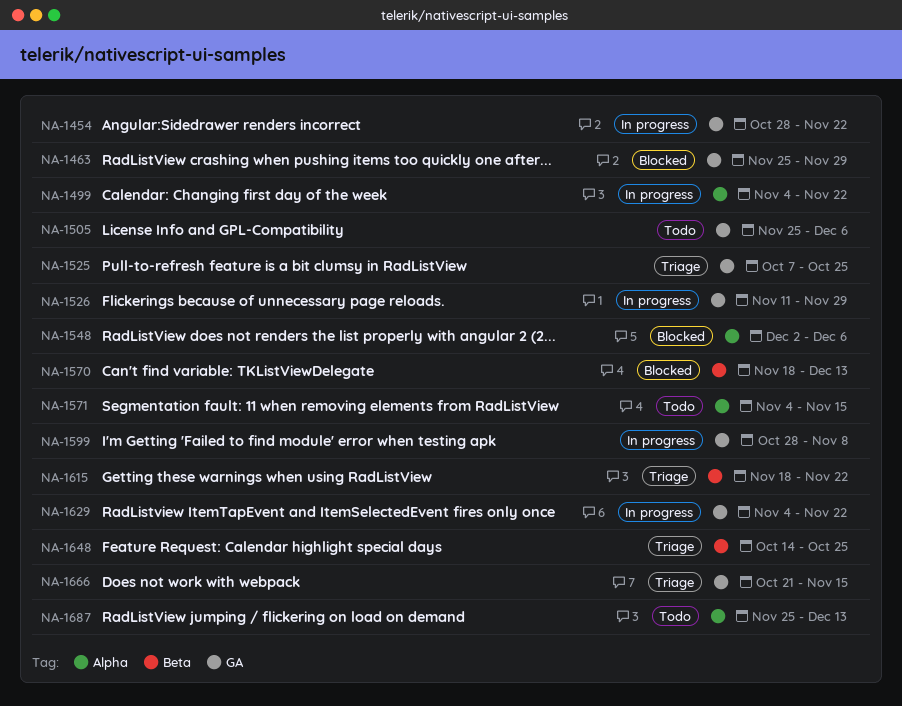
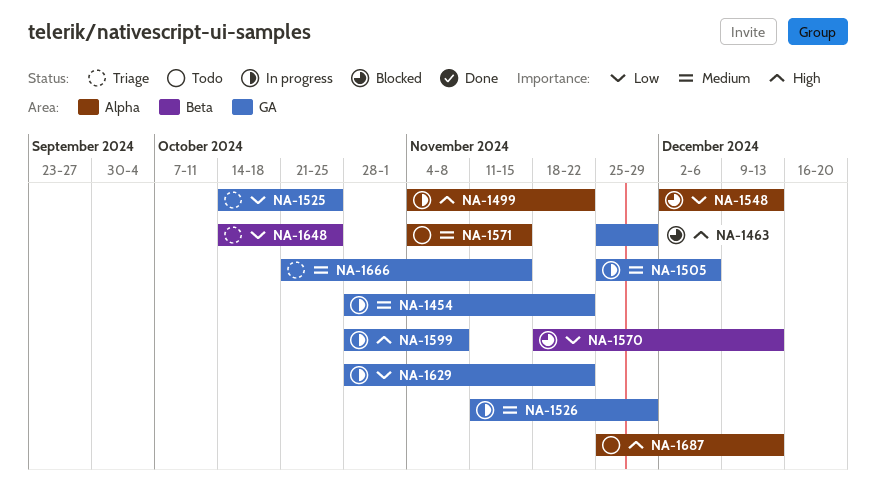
NA-1505, status: Todo -> In progress
NA-1525, start: Oct 7 -> Oct 14
NA-1548, due: Dec 6 -> Dec 13
NA-1615: present -> none
NA-1629, start: Nov 4 -> Oct 28

